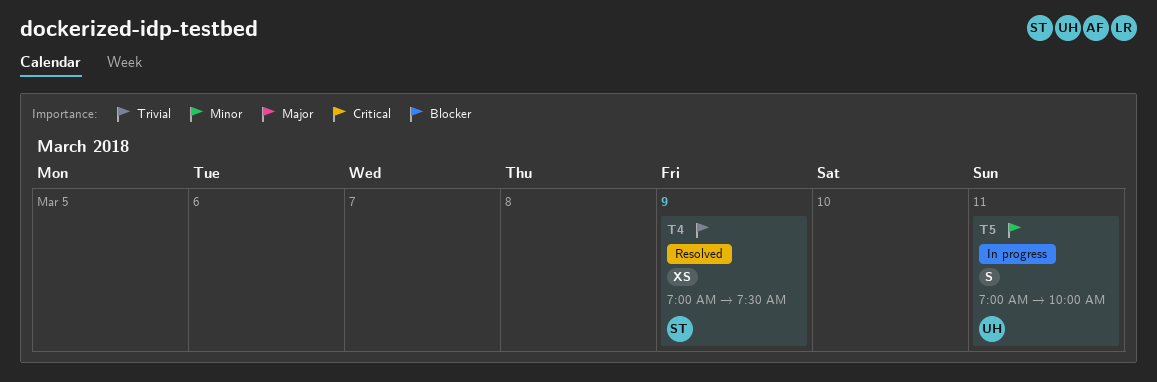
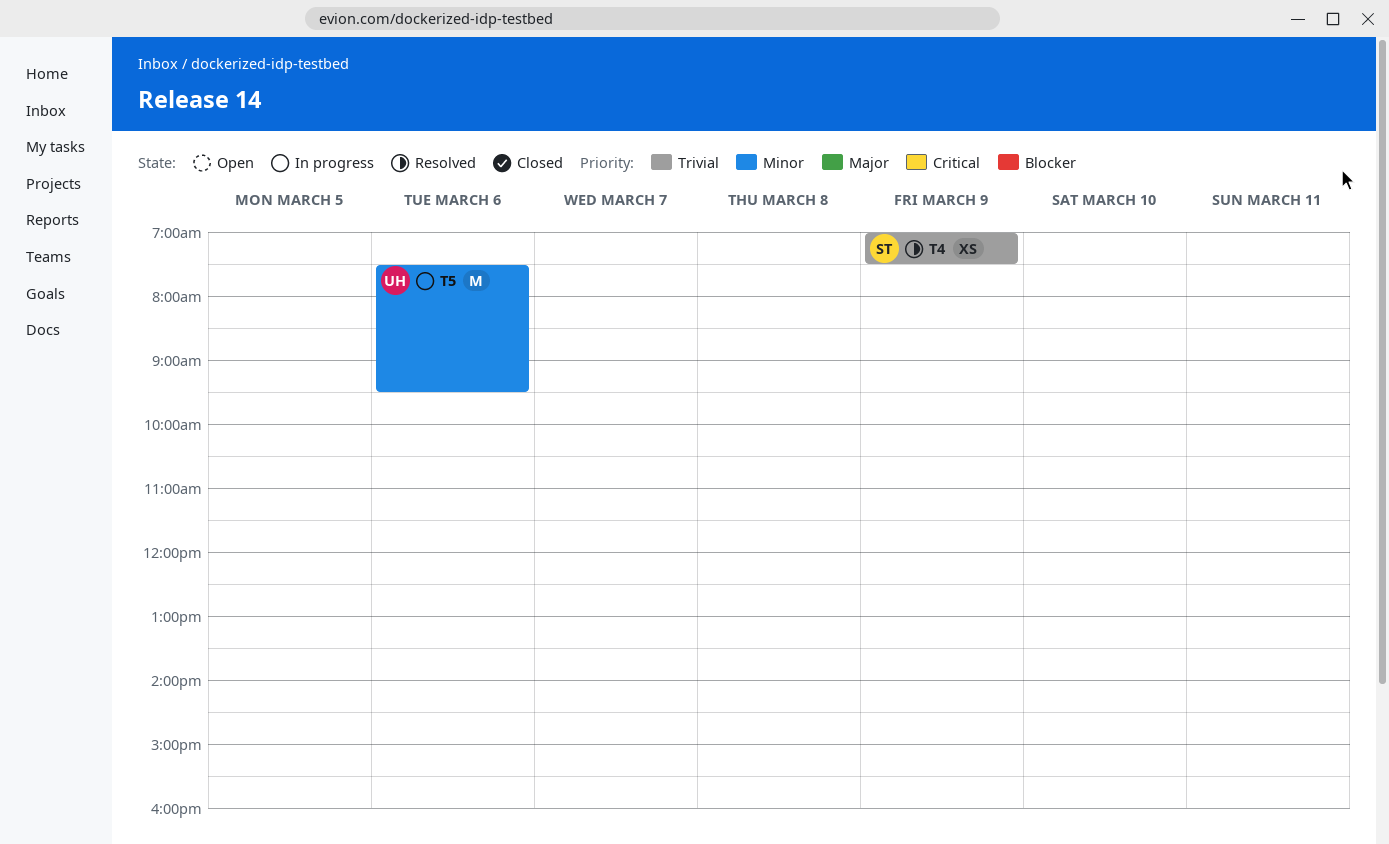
T5, estimate: S -> M
T5, day: Mar 11 -> Mar 6
T5, begins: 07:00 -> 07:30
T5, ends: 10:00 -> 09:30

